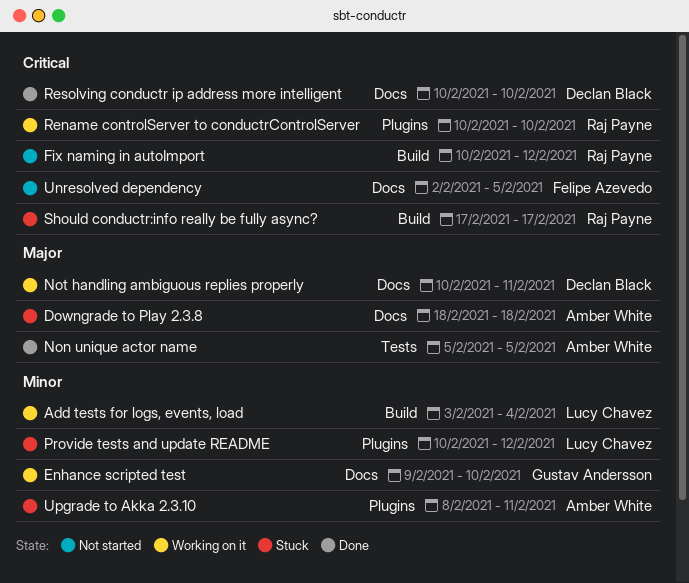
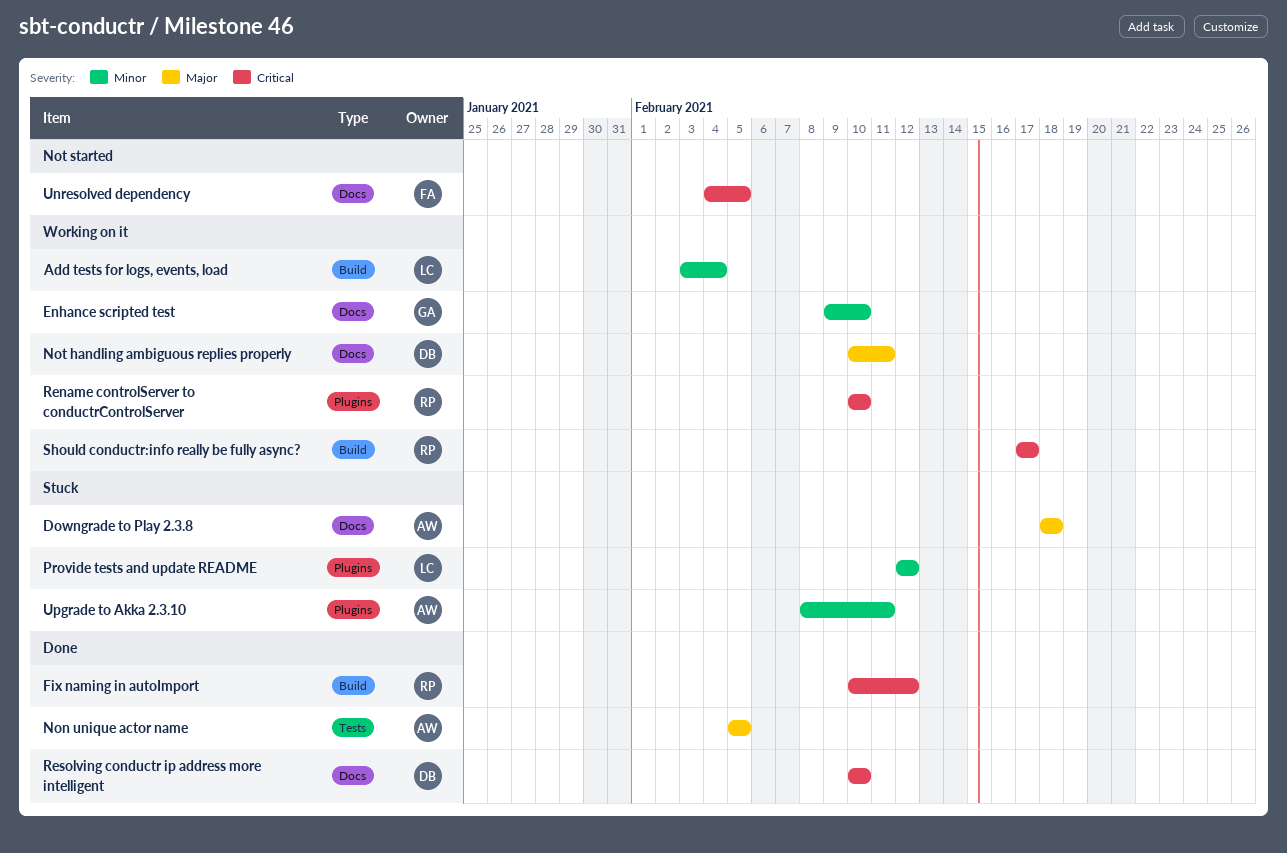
Fix naming in autoImport, status: Not started -> Done
Provide tests and update README, start: Feb 10 -> Feb 12
Should conductr:info really be fully async?, status: Stuck -> Working on it
Unresolved dependency, start: Feb 2 -> Feb 4

